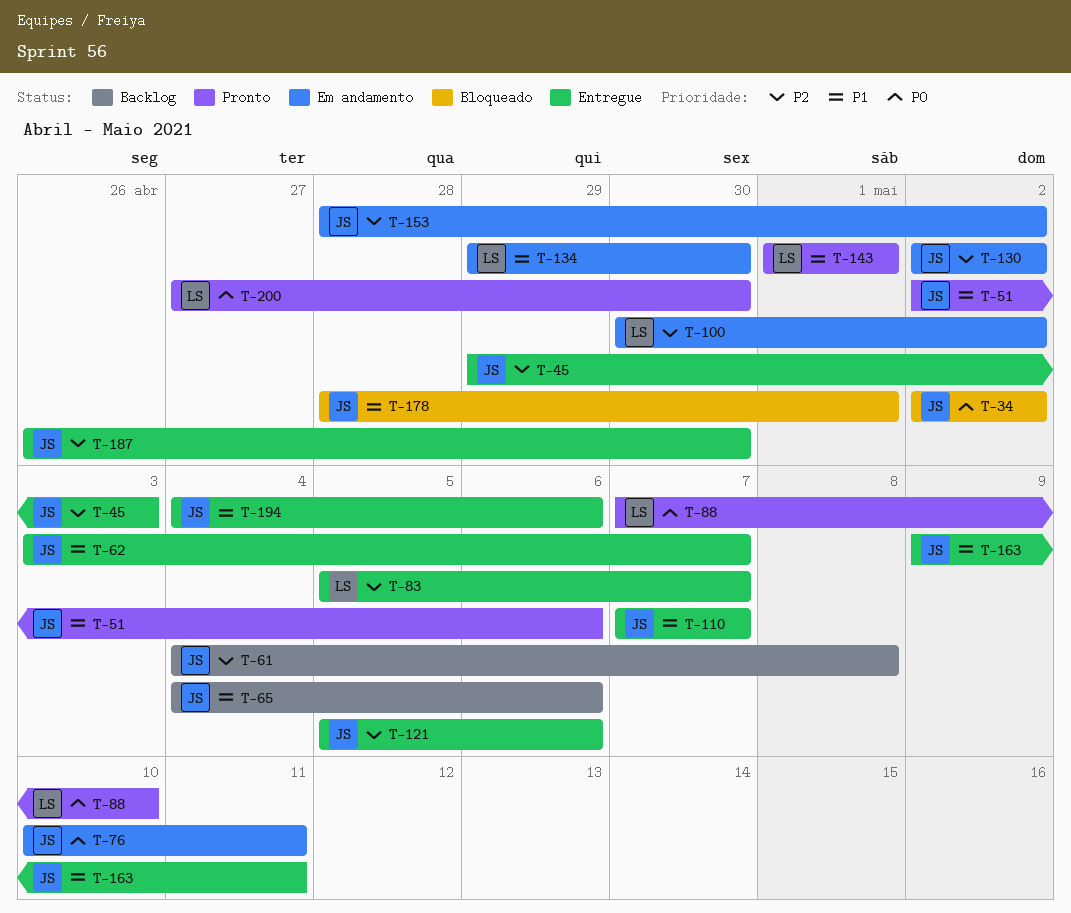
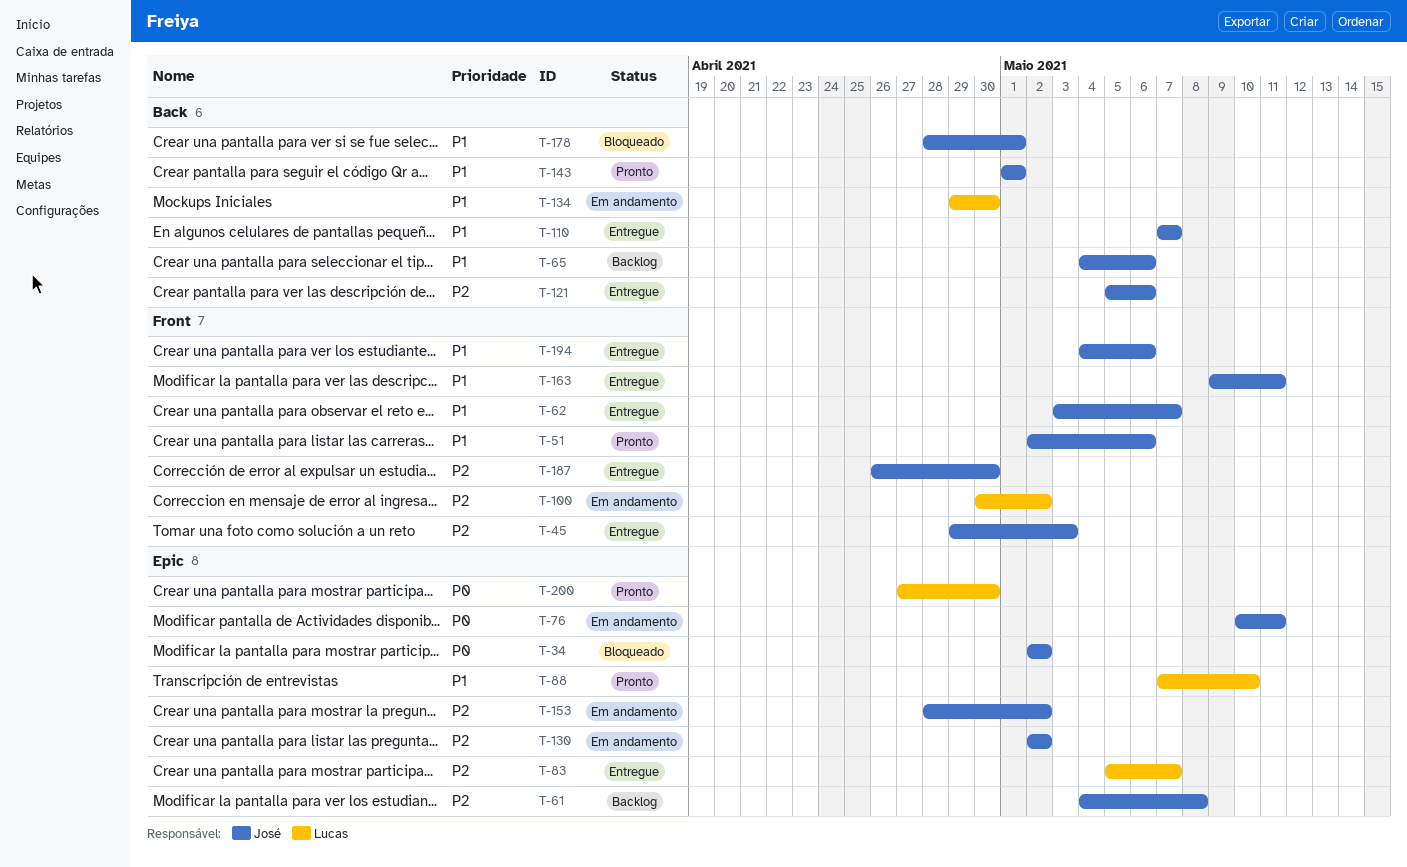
T-88, priority: P0 -> P1
T-143, owner: Lucas -> José

